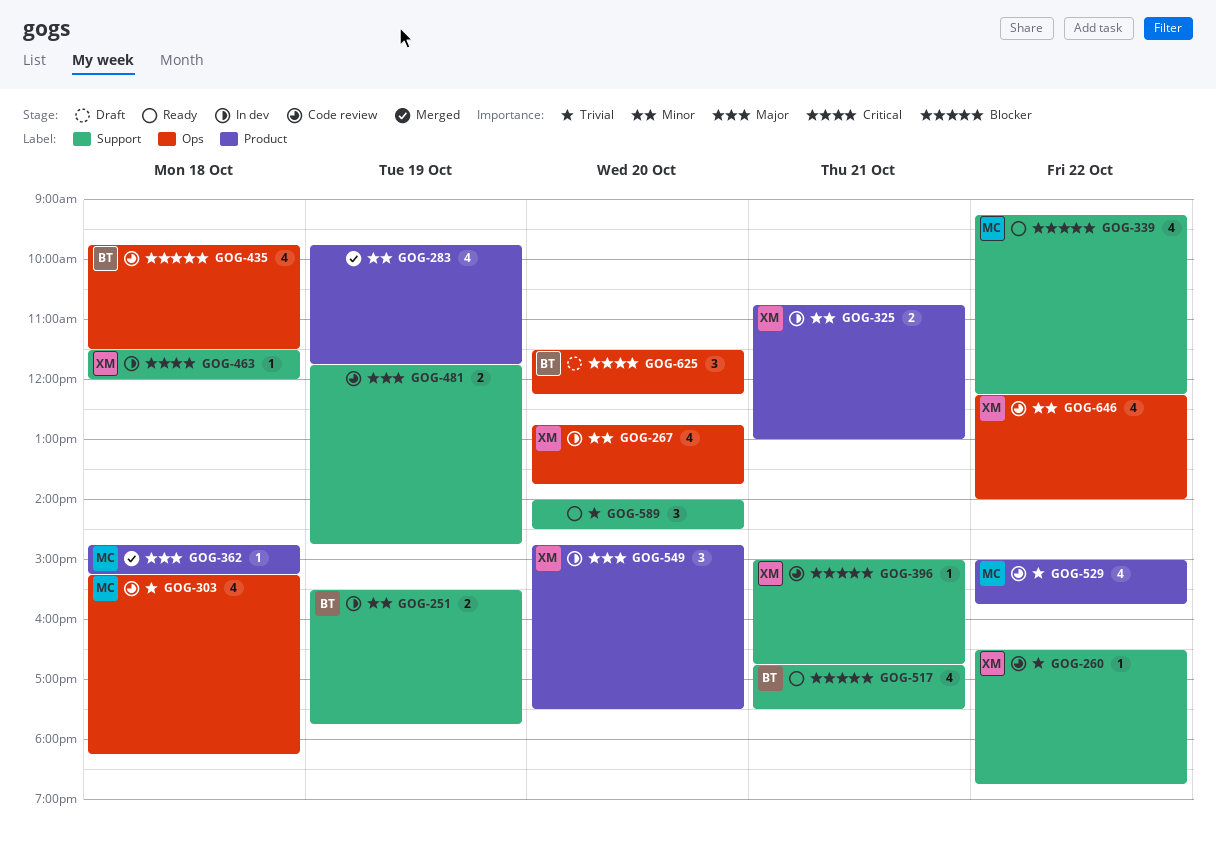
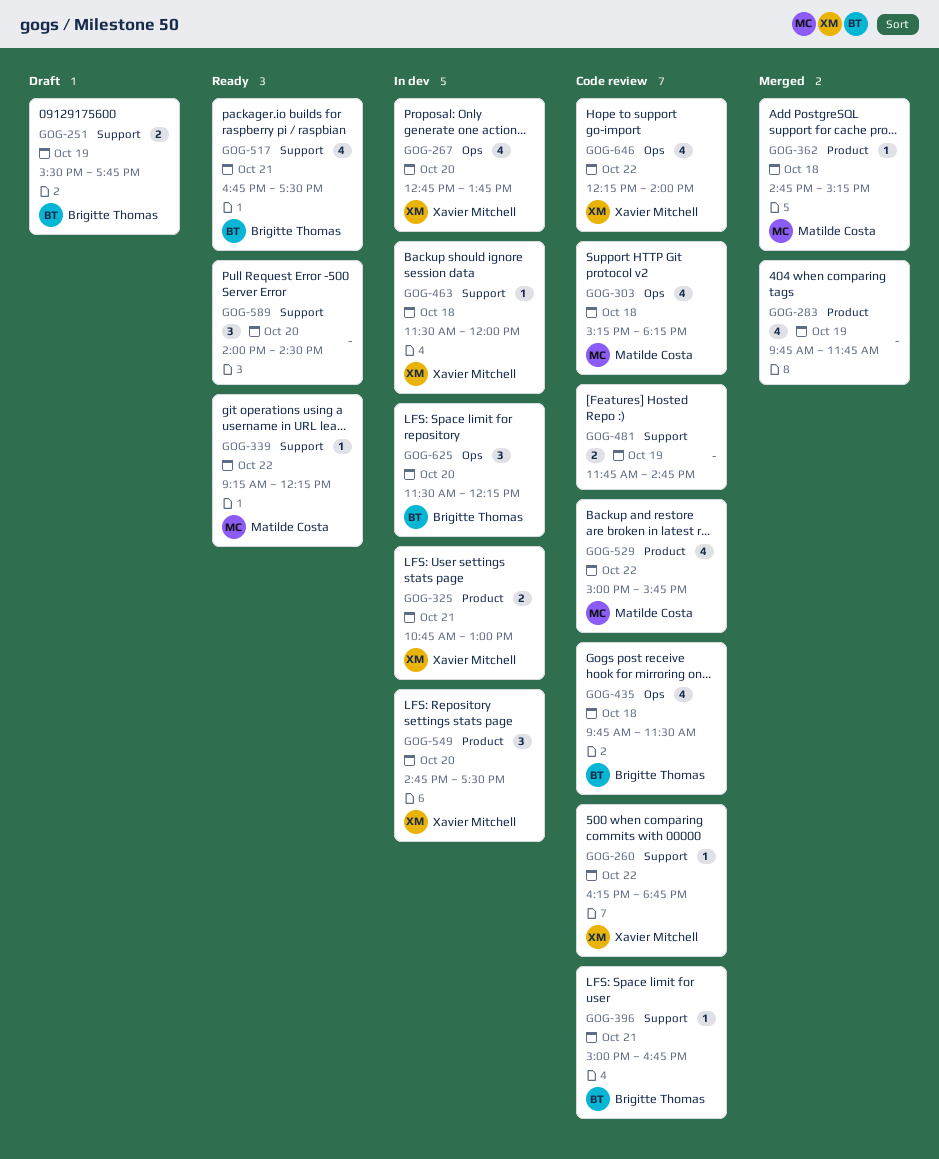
GOG-251, status: In dev -> Draft
GOG-260, begins: 16:30 -> 16:15
GOG-339, estimate: 4 -> 1
GOG-396, owner: Xavier Mitchell -> Brigitte Thomas
GOG-625, status: Draft -> In dev

